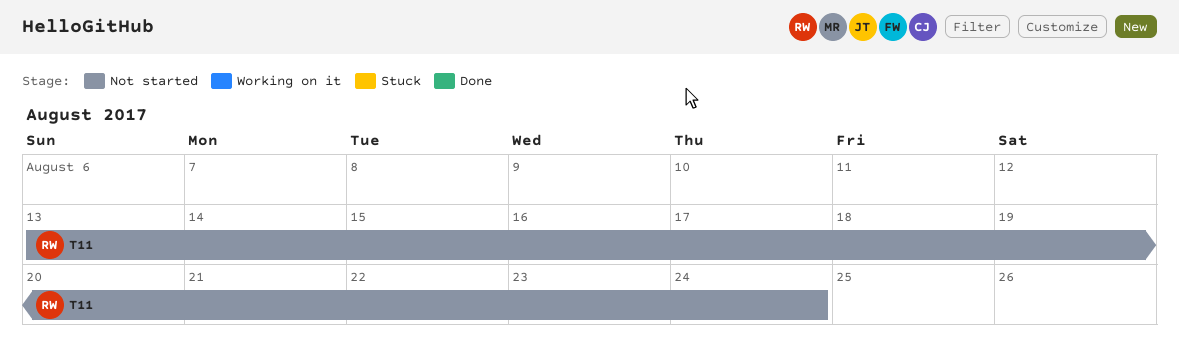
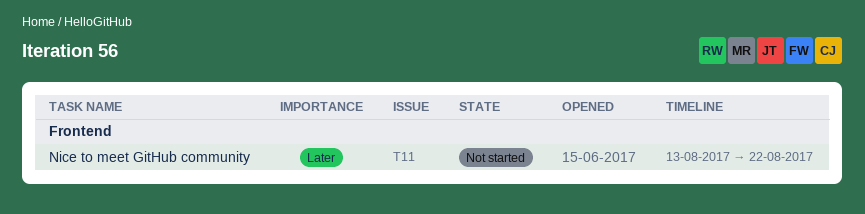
T11, due: Aug 24 -> Aug 22

